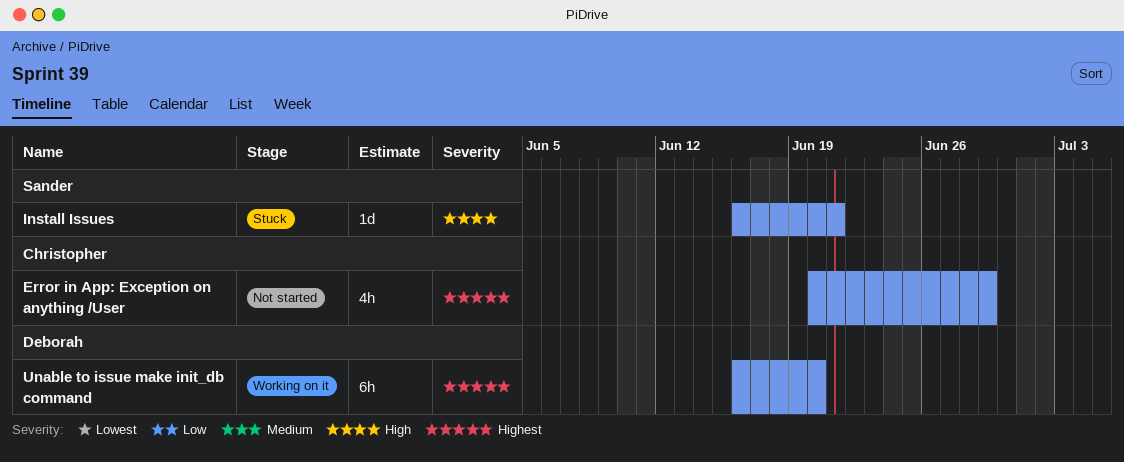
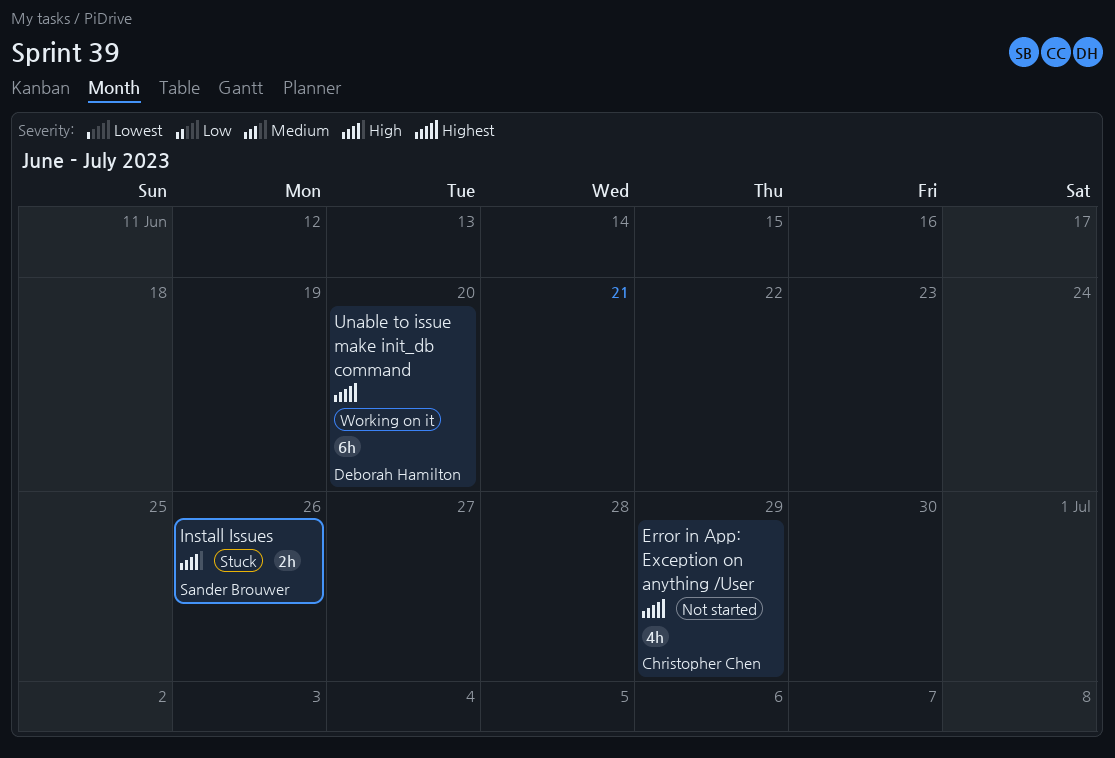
Install Issues, estimate: 1d -> 2h
Install Issues, due: Jun 21 -> Jun 26

